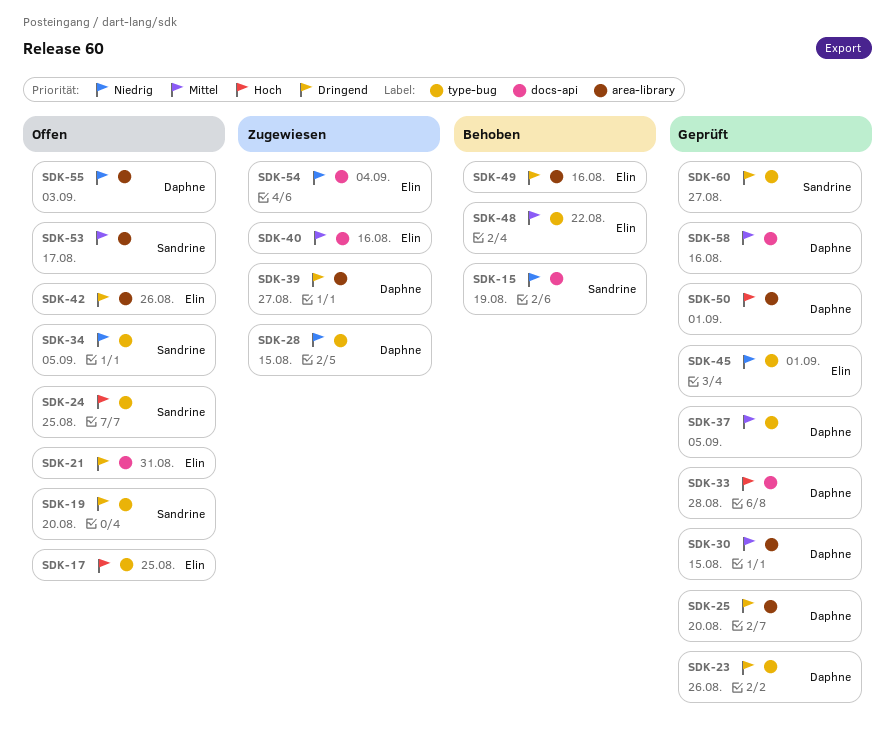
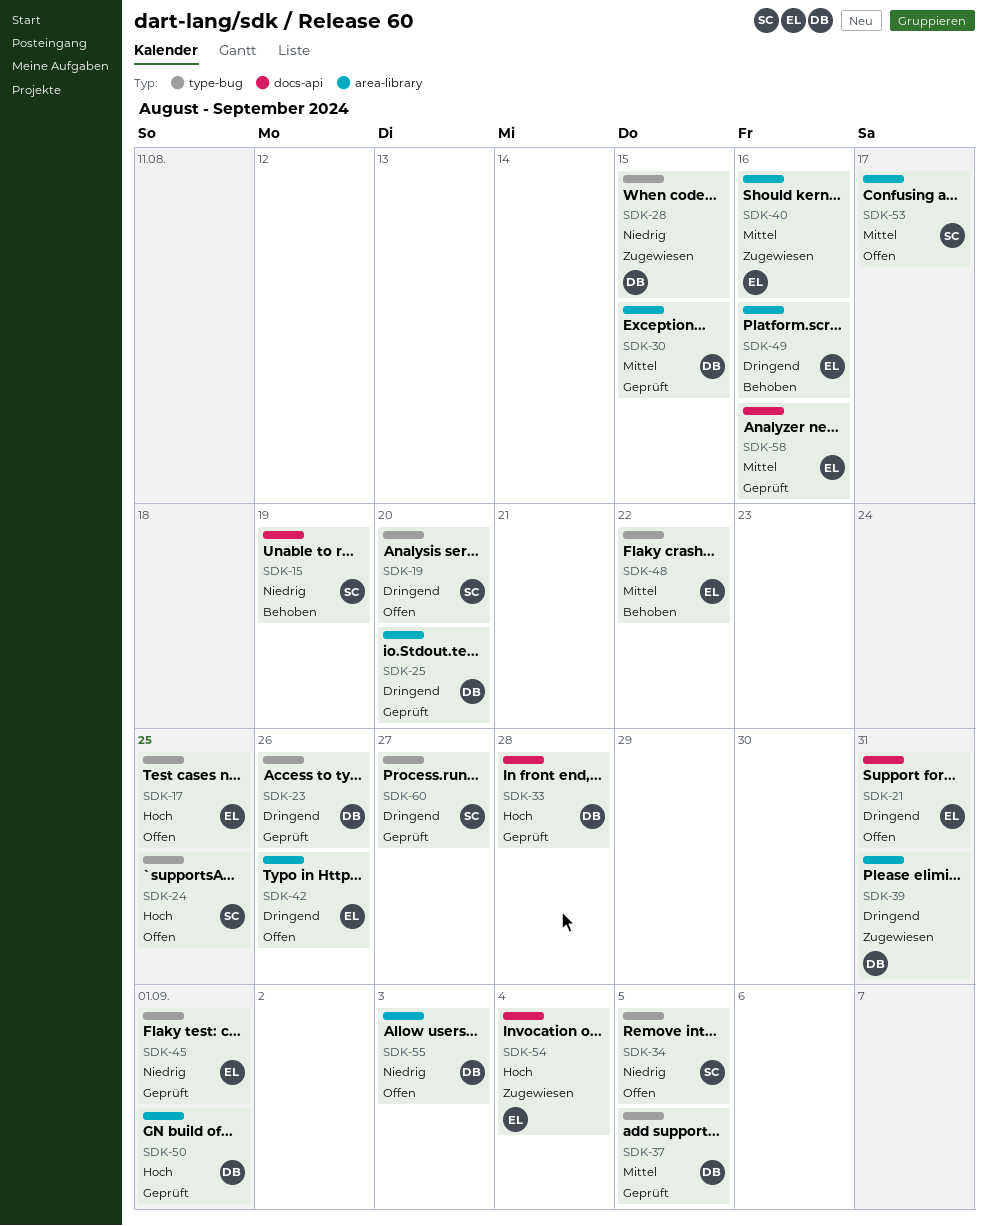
SDK-39, due: Aug 27 -> Aug 31
SDK-40, label: docs-api -> area-library
SDK-54, priority: Niedrig -> Hoch
SDK-58, owner: Daphne -> Elin

